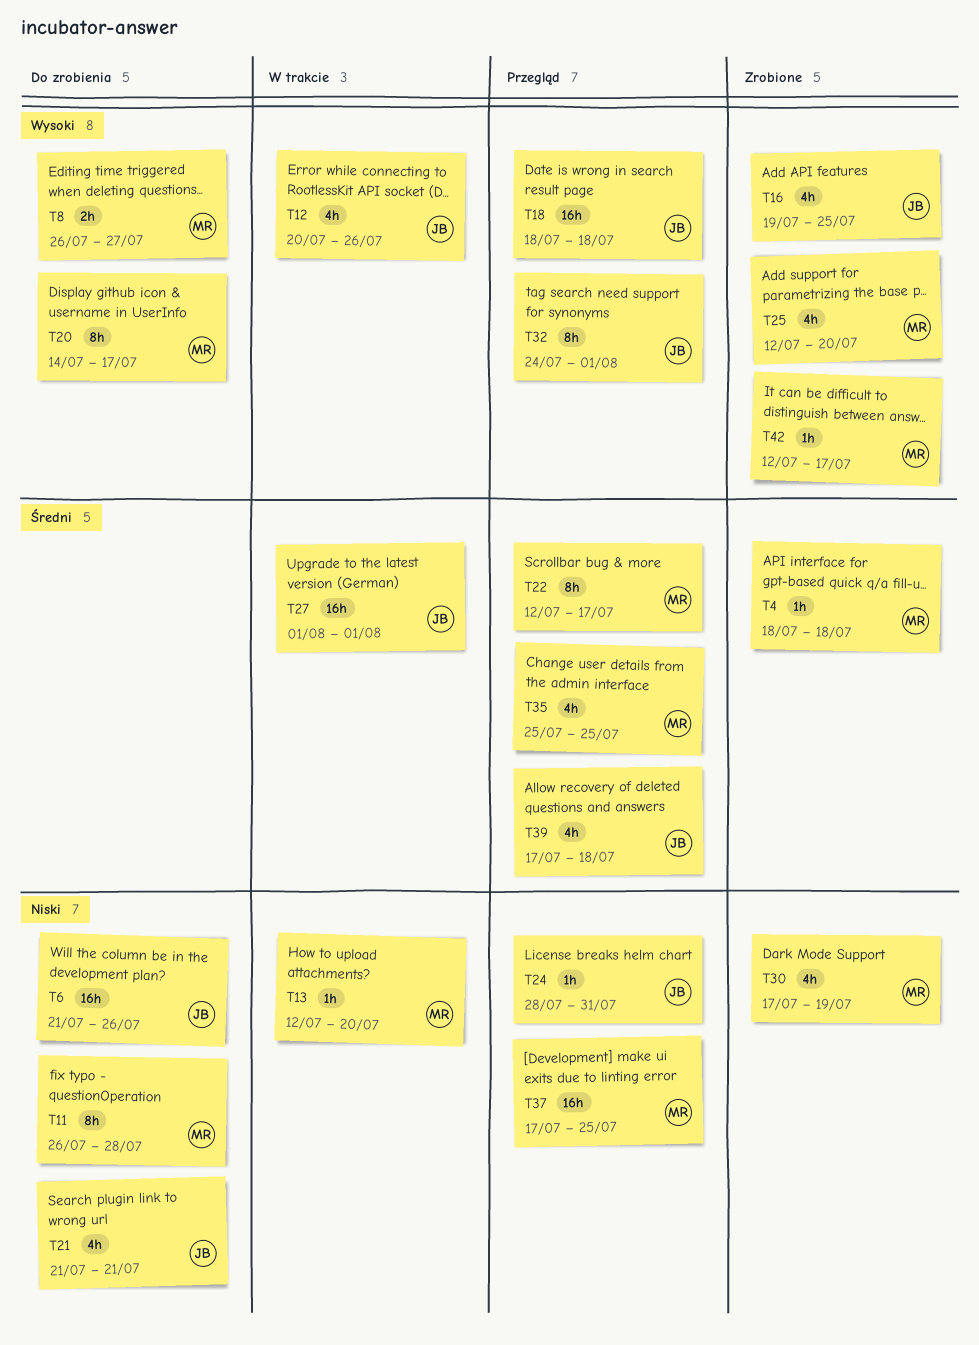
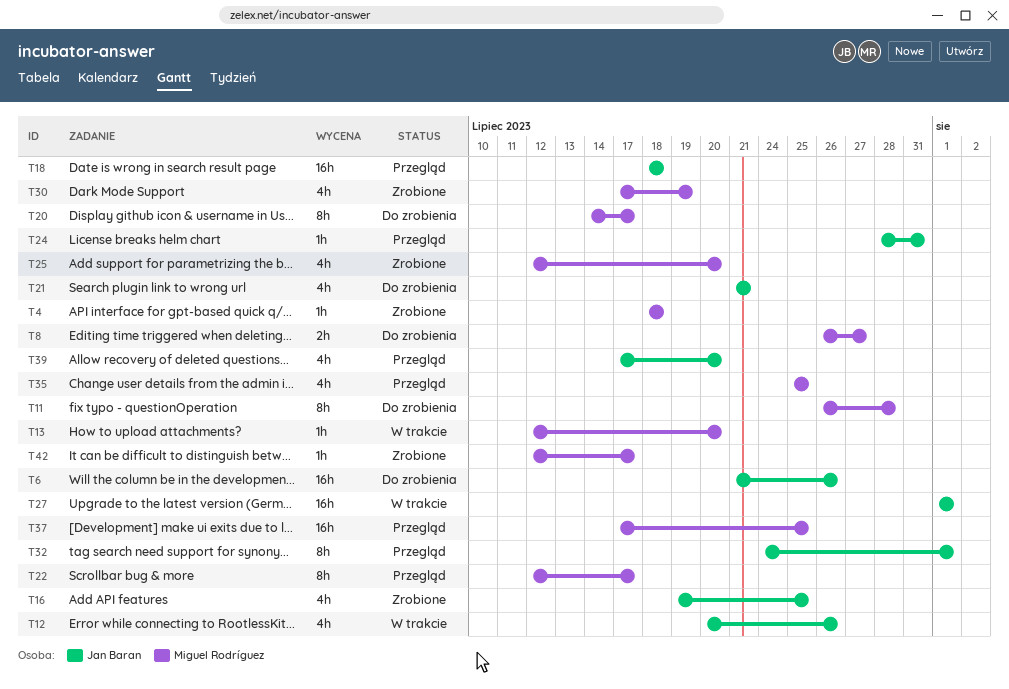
T39, due: Jul 18 -> Jul 20

